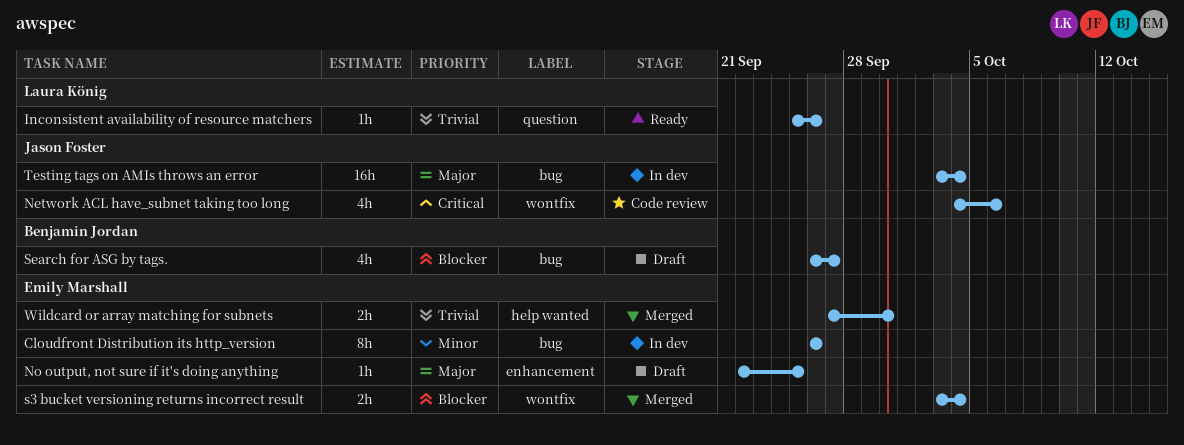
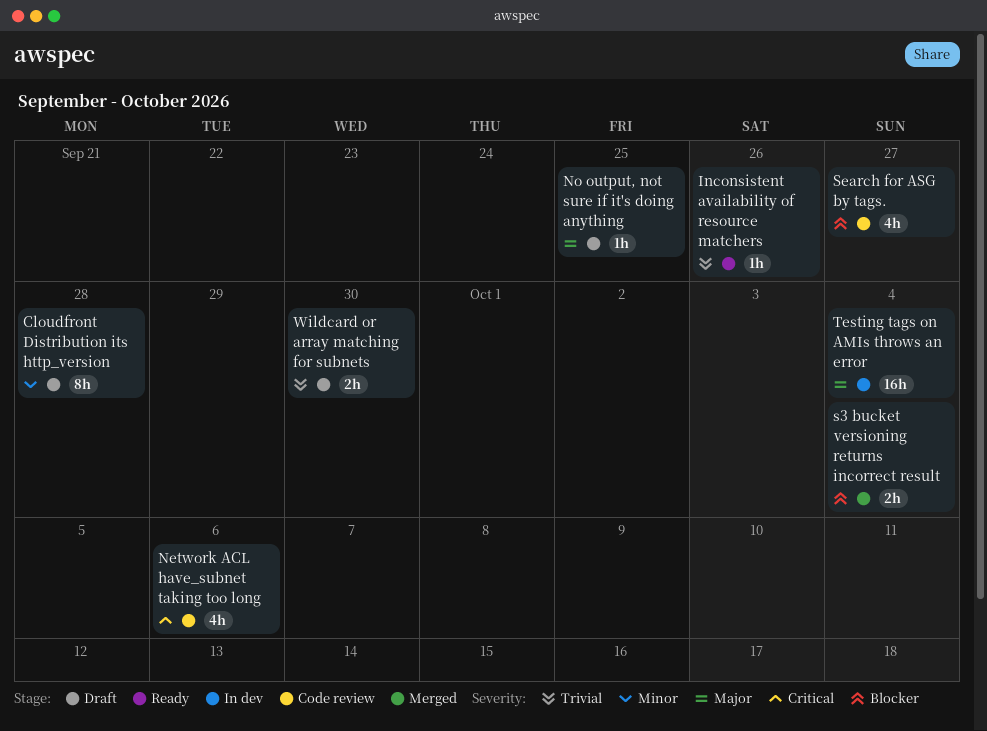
Cloudfront Distribution its http_version, status: In dev -> Draft
Cloudfront Distribution its http_version, due: Sep 26 -> Sep 28
Search for ASG by tags., status: Draft -> Code review
Wildcard or array matching for subnets, status: Merged -> Draft

